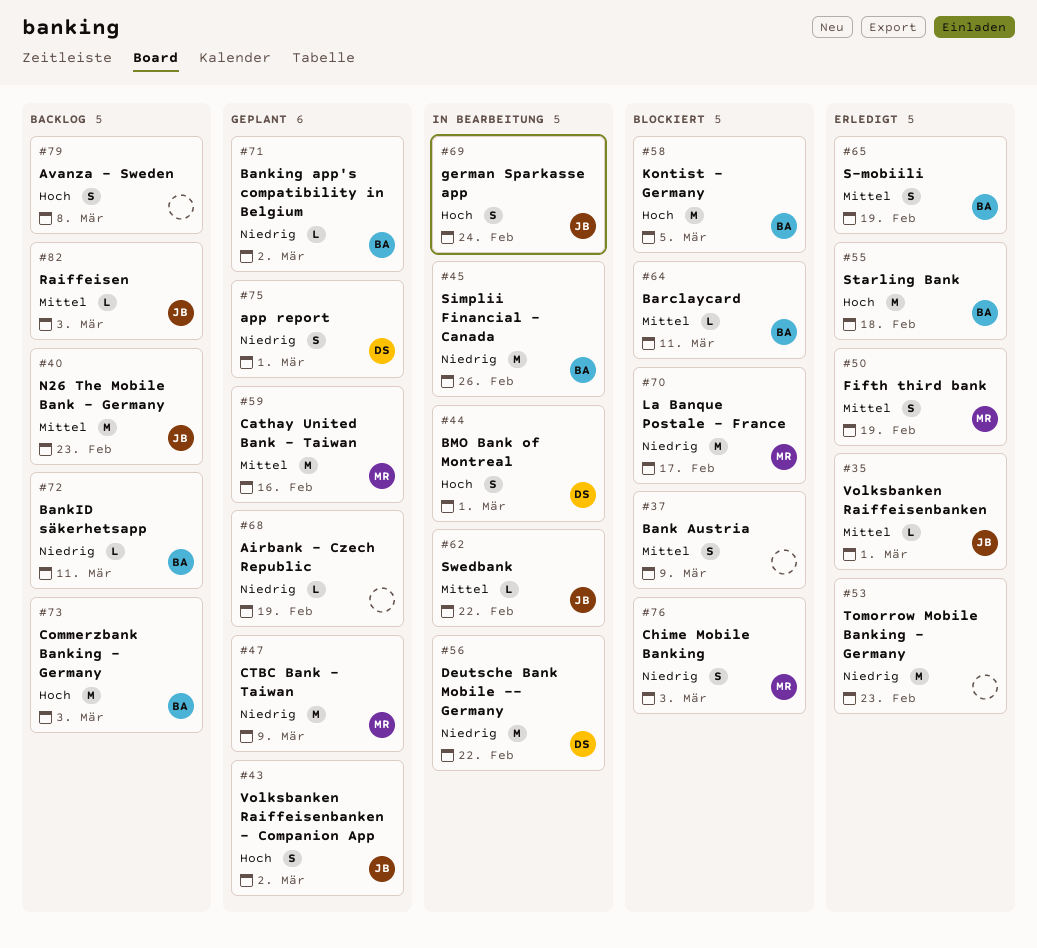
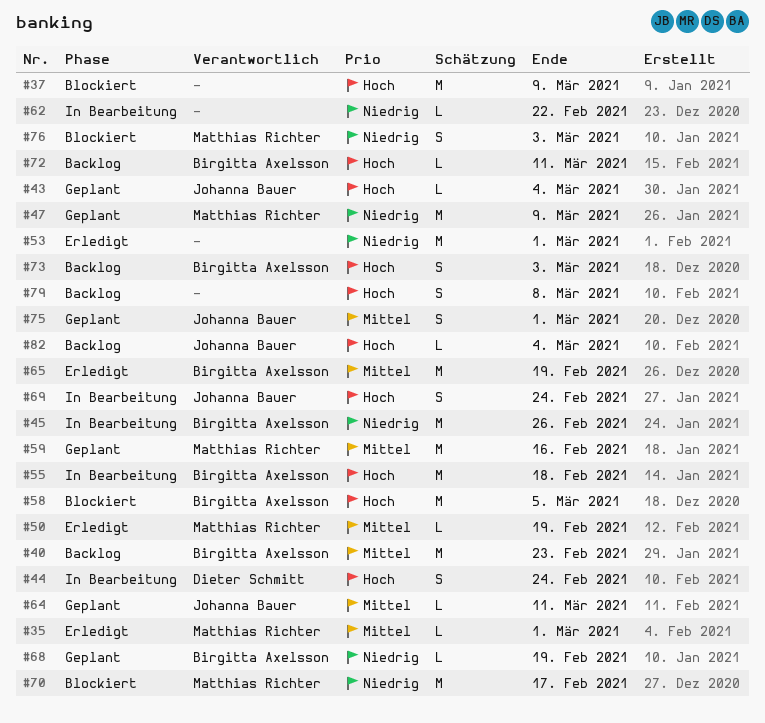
#35, owner: Johanna Bauer -> Matthias Richter
#37, priority: Mittel -> Hoch
#37, estimate: S -> M
#40, owner: Johanna Bauer -> Birgitta Axelsson
#43, estimate: S -> L
#43, due: Mar 2 -> Mar 4
#44, due: Mar 1 -> Feb 24
#50, estimate: S -> L
#53, due: Feb 23 -> Mar 1
#55, status: Erledigt -> In Bearbeitung
#56: present -> none
#62, owner: Johanna Bauer -> none
#62, priority: Mittel -> Niedrig
#64, status: Blockiert -> Geplant
#64, owner: Birgitta Axelsson -> Johanna Bauer
#65, estimate: S -> M
#68, owner: none -> Birgitta Axelsson
#71: present -> none
#72, priority: Niedrig -> Hoch
#73, estimate: M -> S
#75, owner: Dieter Schmitt -> Johanna Bauer
#75, priority: Niedrig -> Mittel
#82, priority: Mittel -> Hoch
#82, due: Mar 3 -> Mar 4

